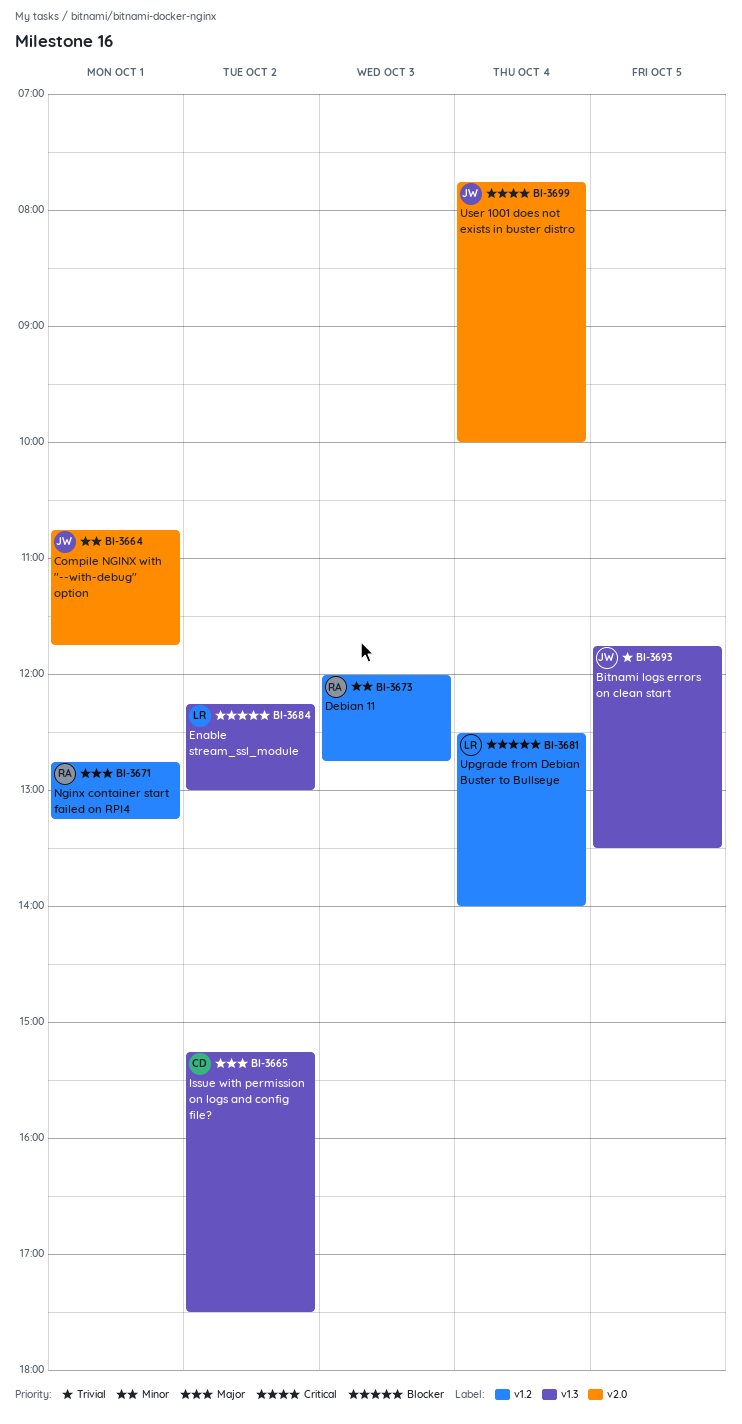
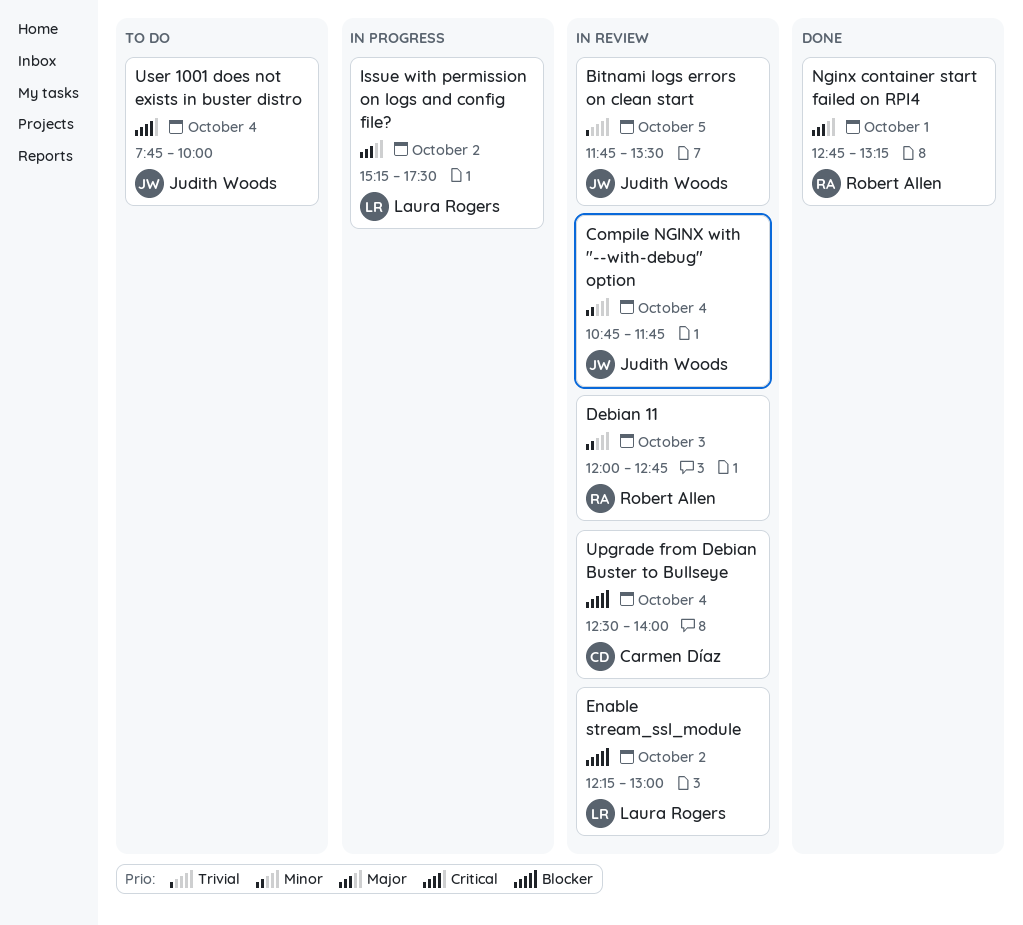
Compile NGINX with "--with-debug" option, day: Oct 1 -> Oct 4
Issue with permission on logs and config file?, owner: Carmen Díaz -> Laura Rogers
Upgrade from Debian Buster to Bullseye, owner: Laura Rogers -> Carmen Díaz

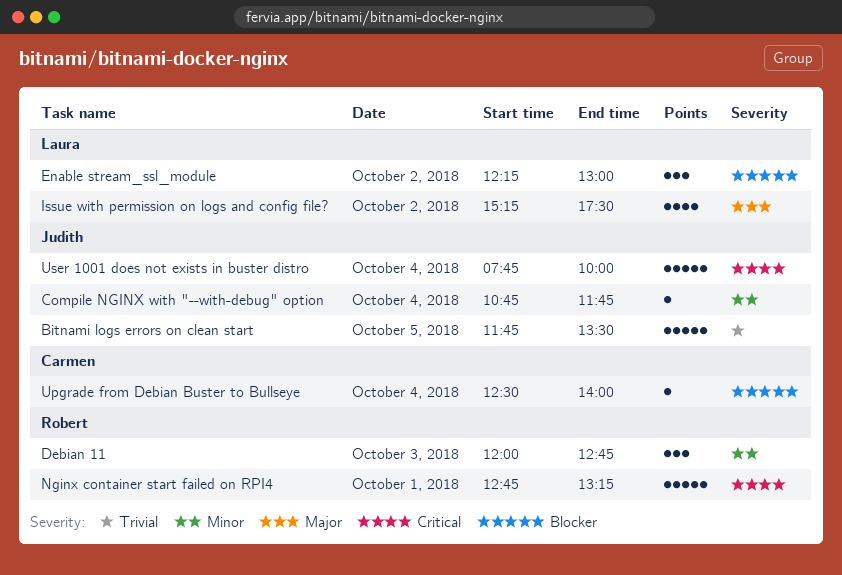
Nginx container start failed on RPI4, priority: Major -> Critical

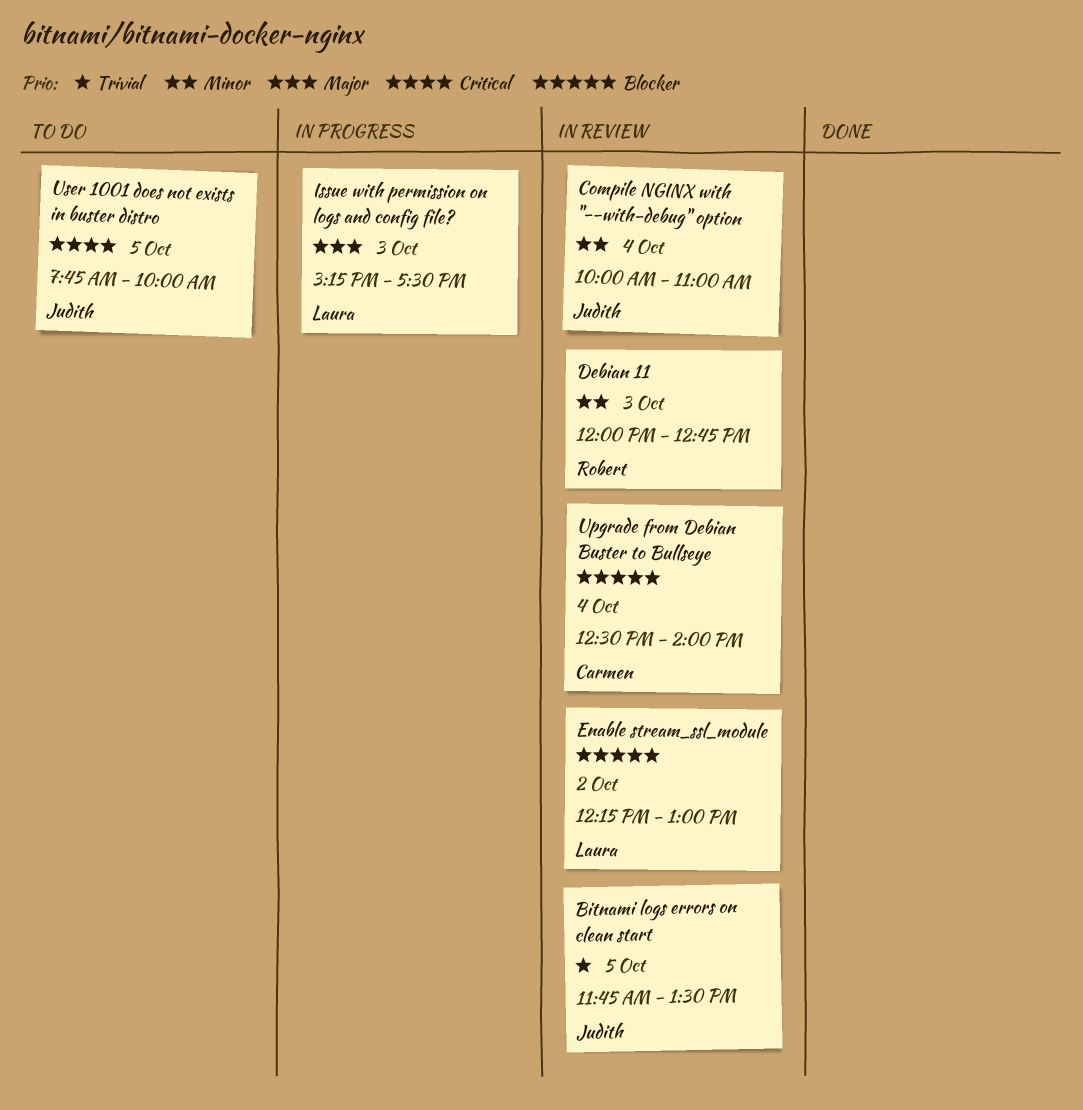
Compile NGINX with "--with-debug" option, begins: 10:45 -> 10:00
Compile NGINX with "--with-debug" option, ends: 11:45 -> 11:00
Issue with permission on logs and config file?, day: Oct 2 -> Oct 3
Nginx container start failed on RPI4: present -> none
User 1001 does not exists in buster distro, day: Oct 4 -> Oct 5

